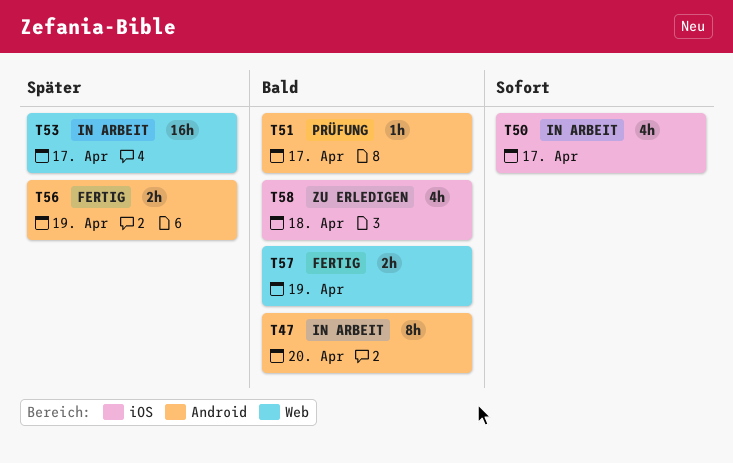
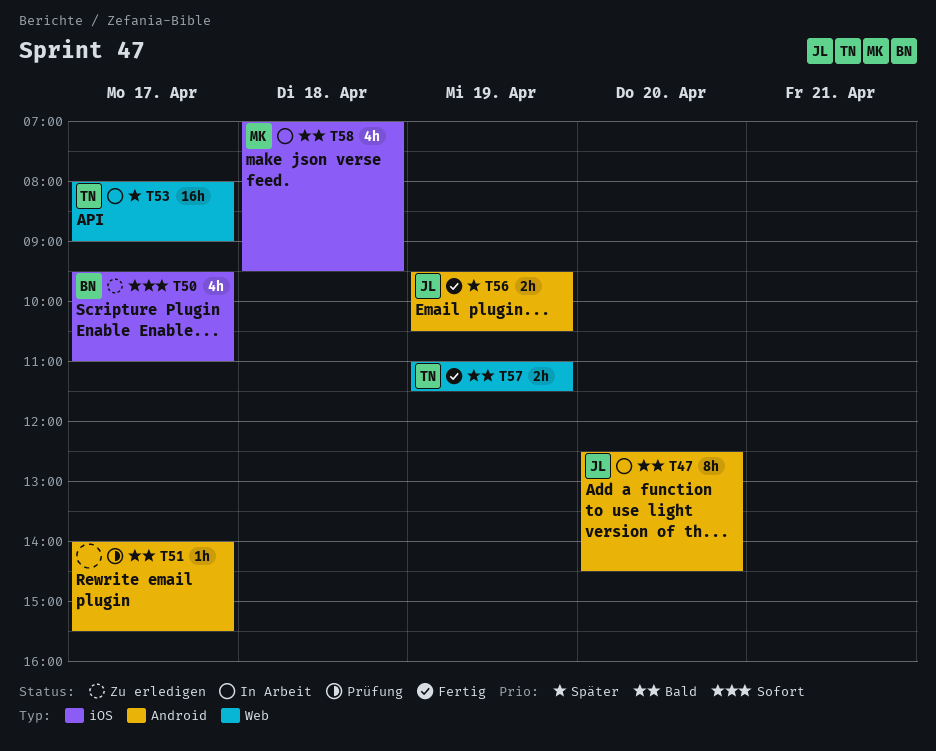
T50, status: In Arbeit -> Zu erledigen
T58, status: Zu erledigen -> In Arbeit

